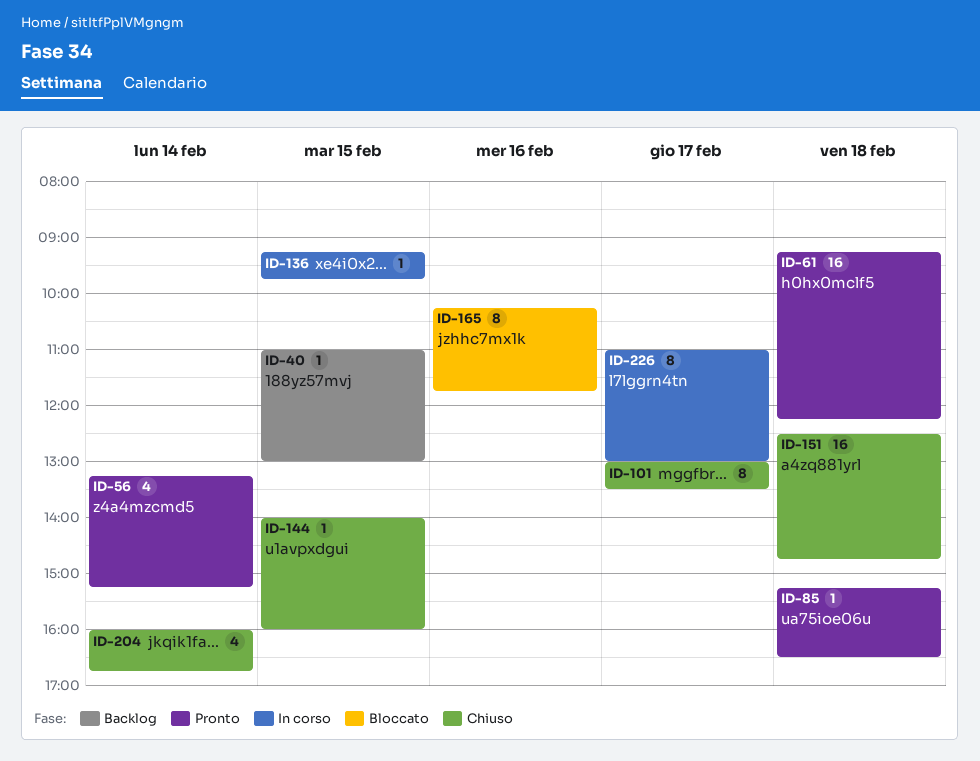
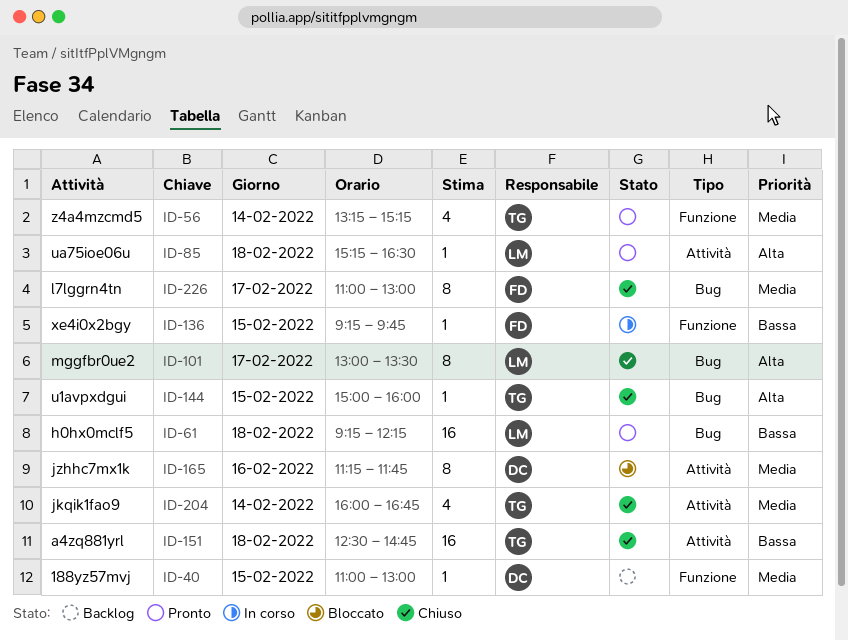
ID-144, begins: 14:00 -> 15:00
ID-165, begins: 10:15 -> 11:15
ID-226, status: In corso -> Chiuso

